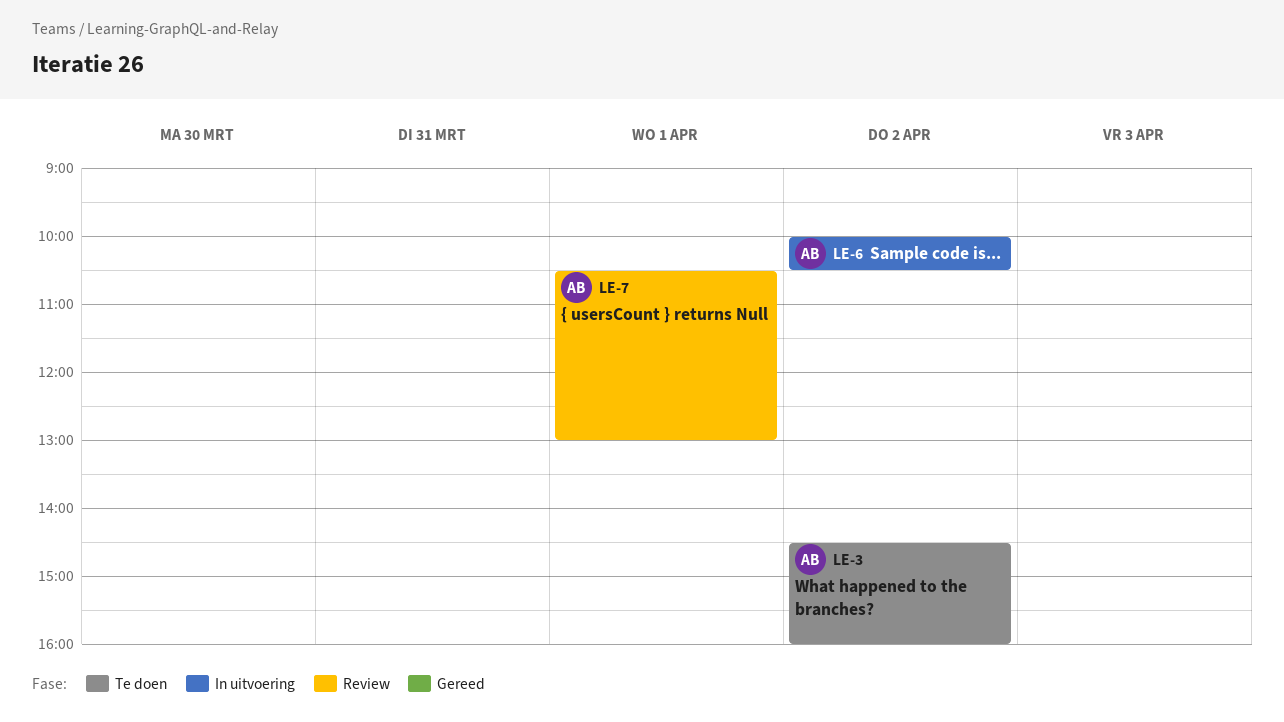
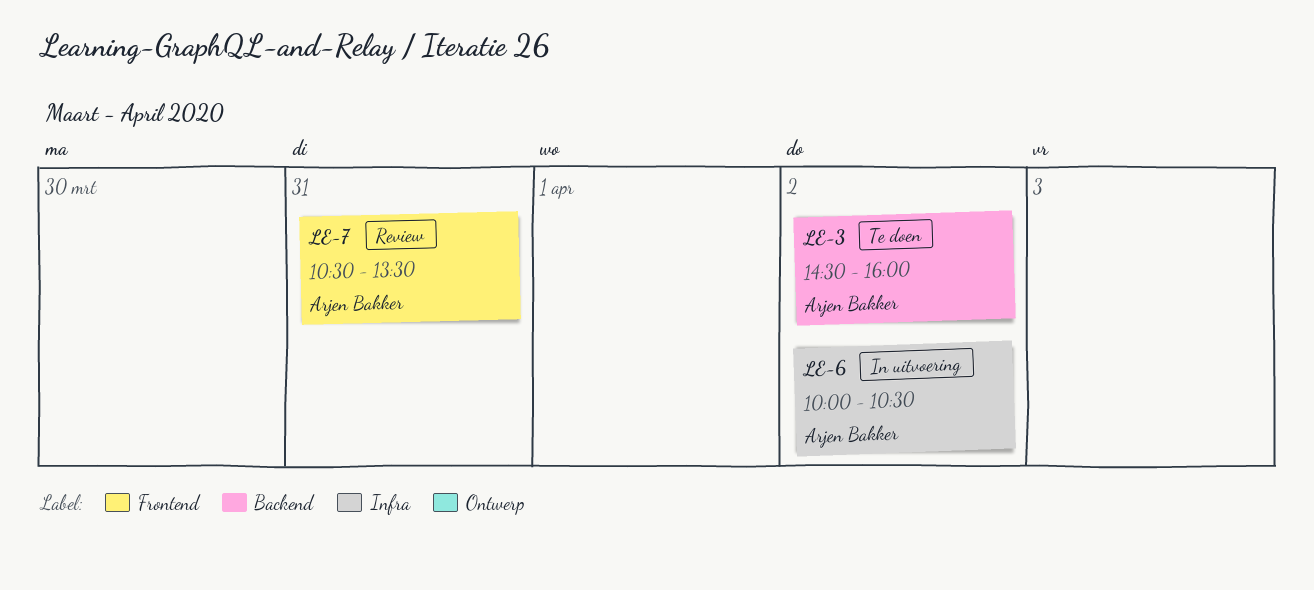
LE-7, day: Apr 1 -> Mar 31
LE-7, ends: 13:00 -> 13:30

